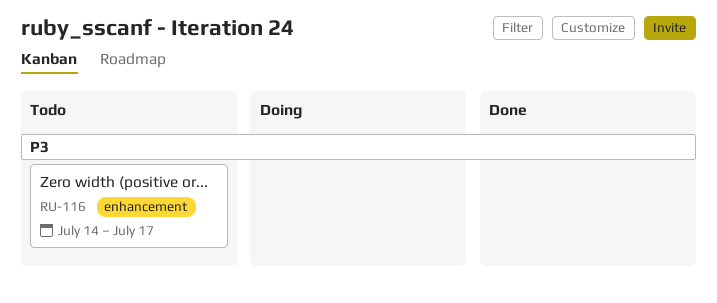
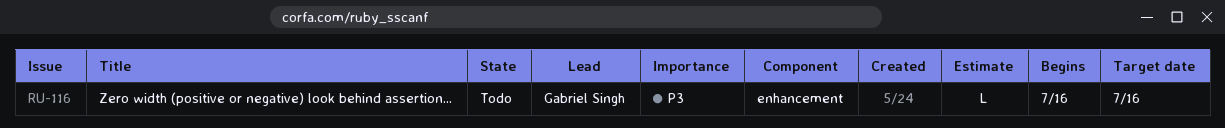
RU-116, start: Jul 14 -> Jul 16
RU-116, due: Jul 17 -> Jul 16

